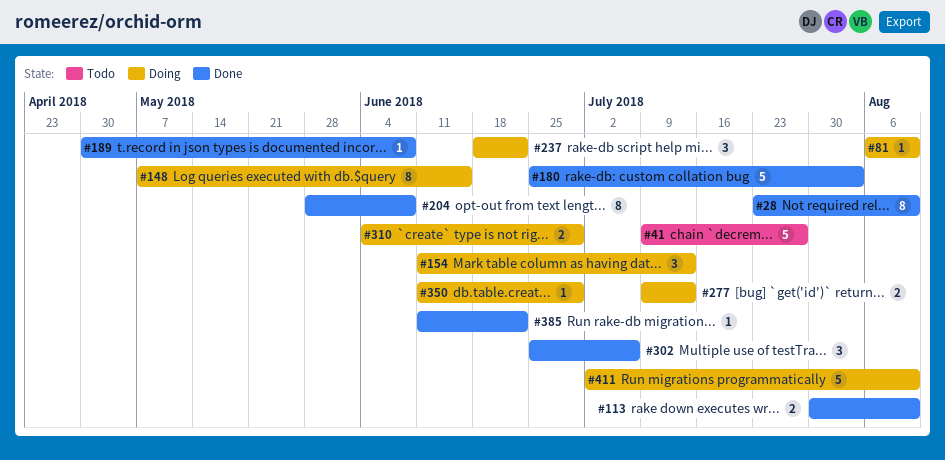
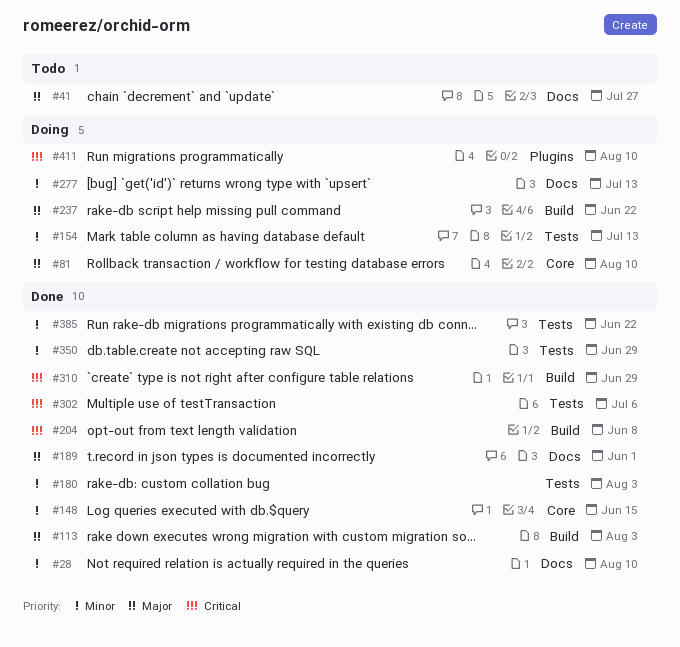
#113, due: Aug 10 -> Aug 3
#148, status: Doing -> Done
#189, due: Jun 8 -> Jun 1
#310, status: Doing -> Done
#350, status: Doing -> Done

